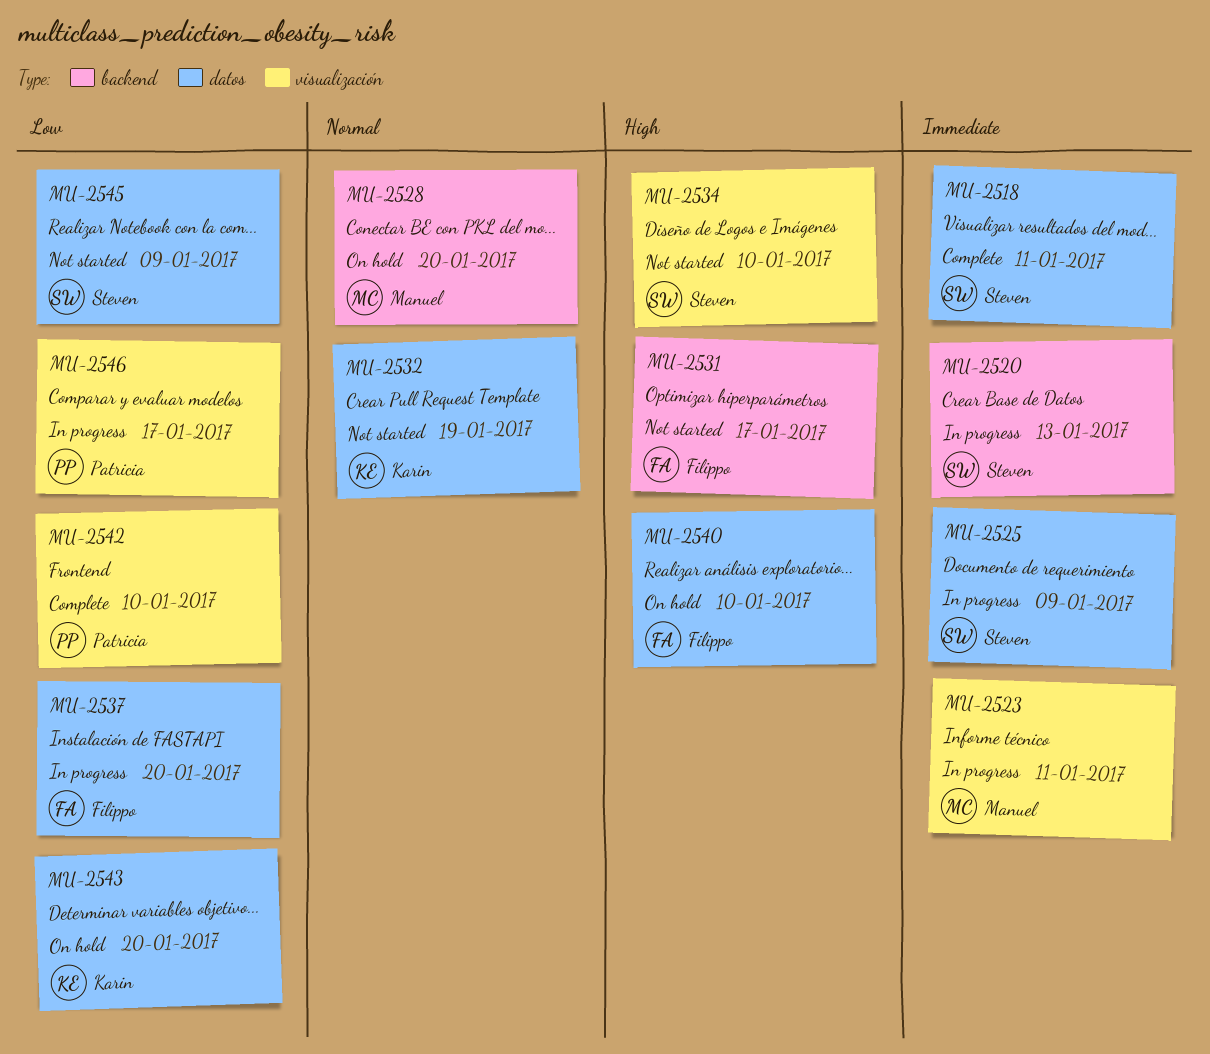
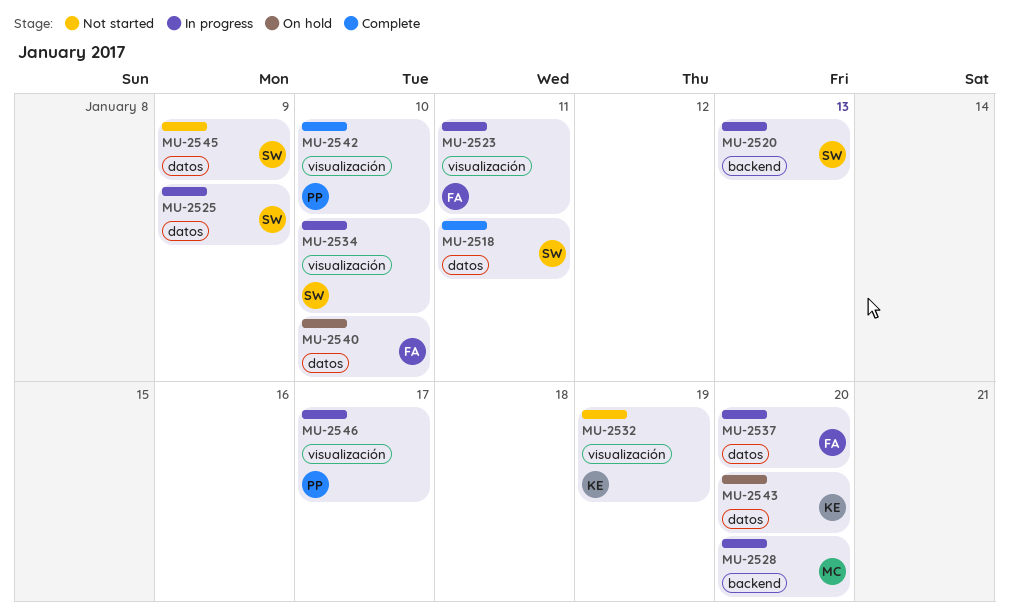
MU-2523, owner: Manuel -> Filippo
MU-2528, status: On hold -> In progress
MU-2531: present -> none
MU-2532, label: datos -> visualización
MU-2534, status: Not started -> In progress

